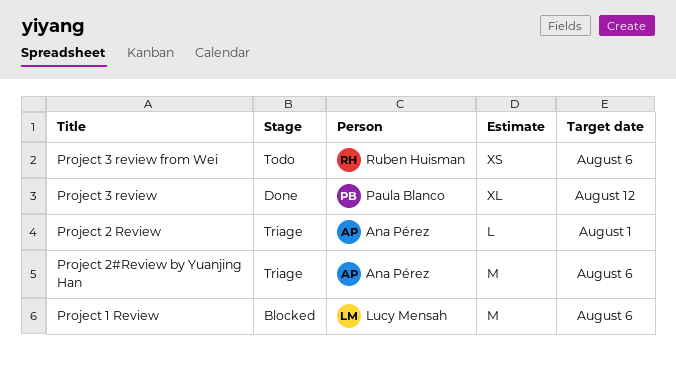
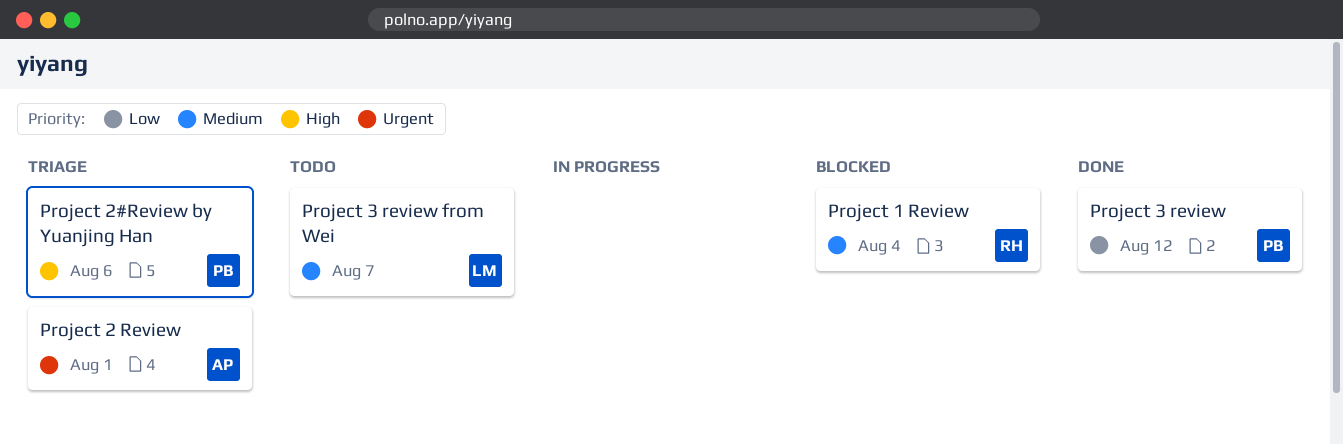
Project 1 Review, owner: Lucy Mensah -> Ruben Huisman
Project 1 Review, due: Aug 6 -> Aug 4
Project 2#Review by Yuanjing Han, owner: Ana Pérez -> Paula Blanco
Project 3 review from Wei, owner: Ruben Huisman -> Lucy Mensah
Project 3 review from Wei, due: Aug 6 -> Aug 7

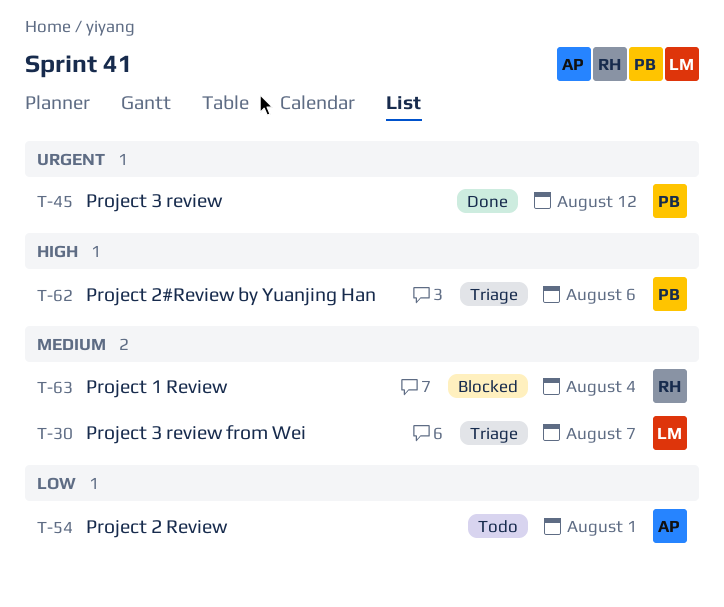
Project 2 Review, status: Triage -> Todo
Project 2 Review, priority: Urgent -> Low
Project 3 review, priority: Low -> Urgent
Project 3 review from Wei, status: Todo -> Triage

